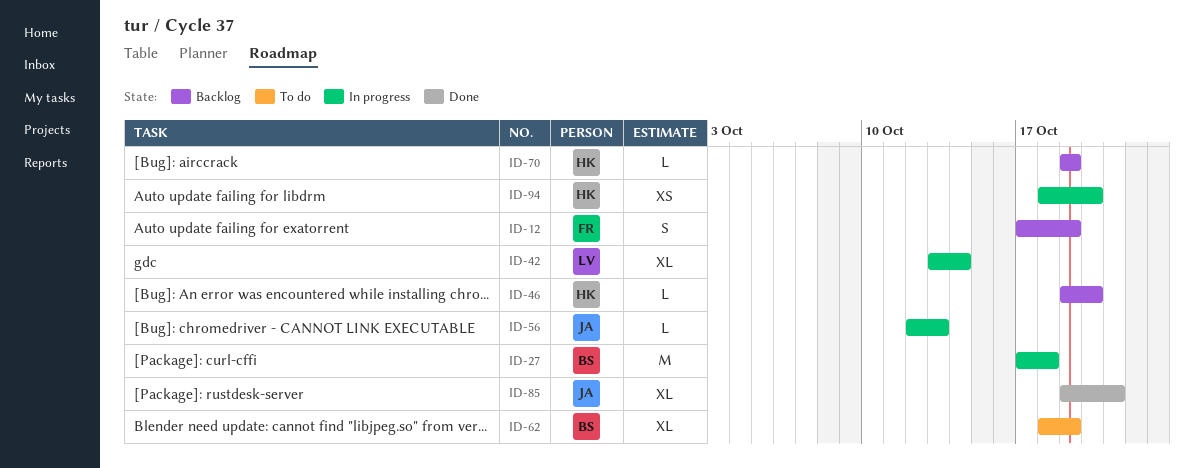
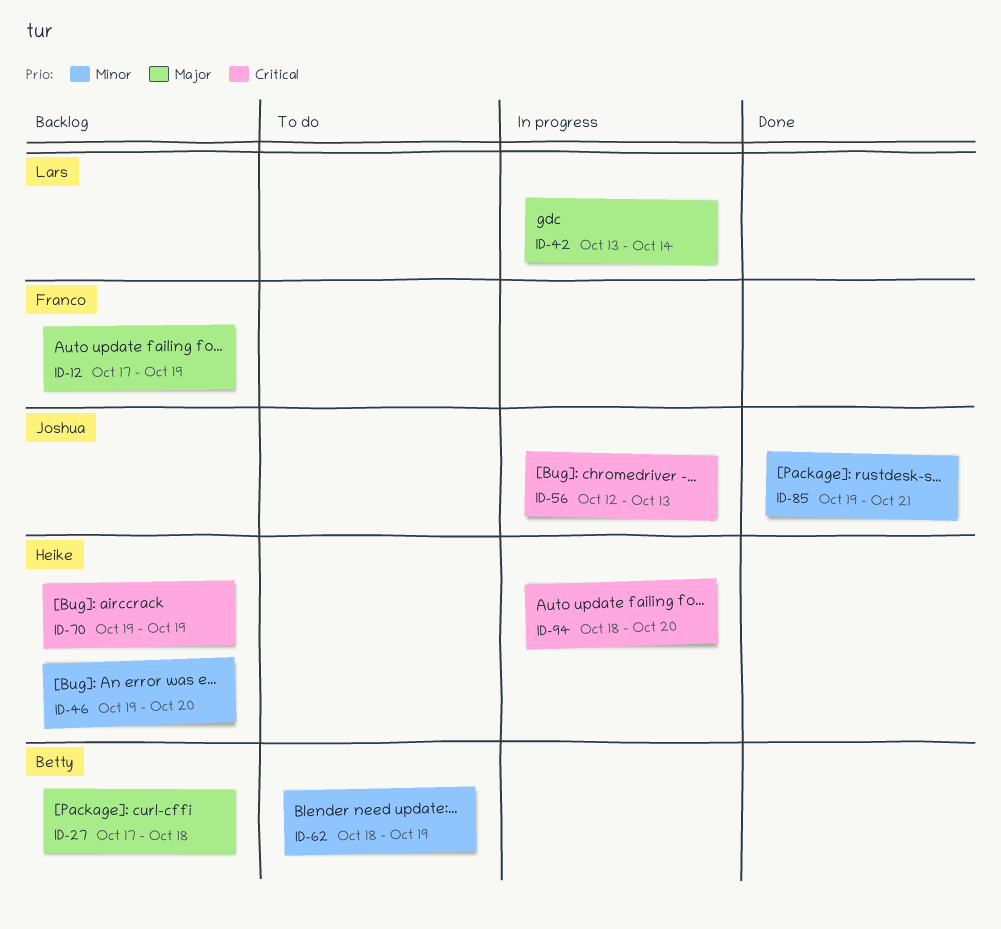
ID-27, status: In progress -> Backlog

